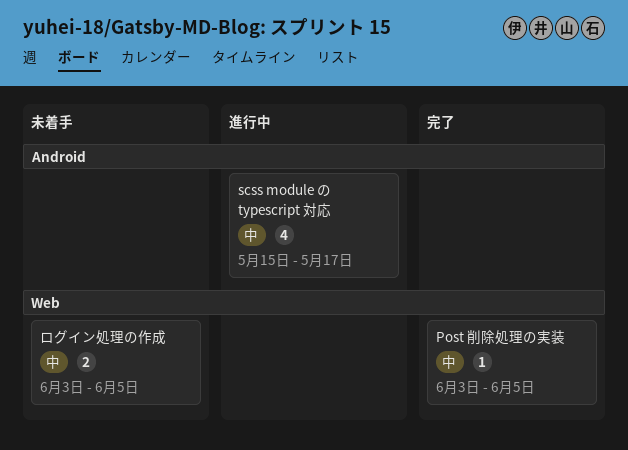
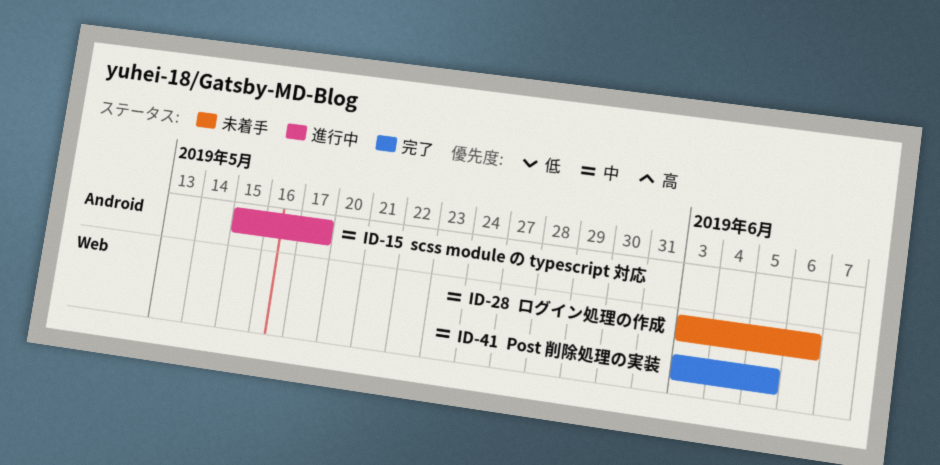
ログイン処理の作成, due: Jun 5 -> Jun 6

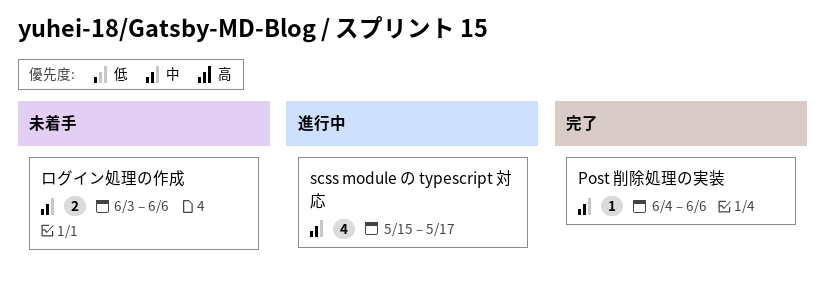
Post 削除処理の実装, start: Jun 3 -> Jun 4
Post 削除処理の実装, due: Jun 5 -> Jun 6

